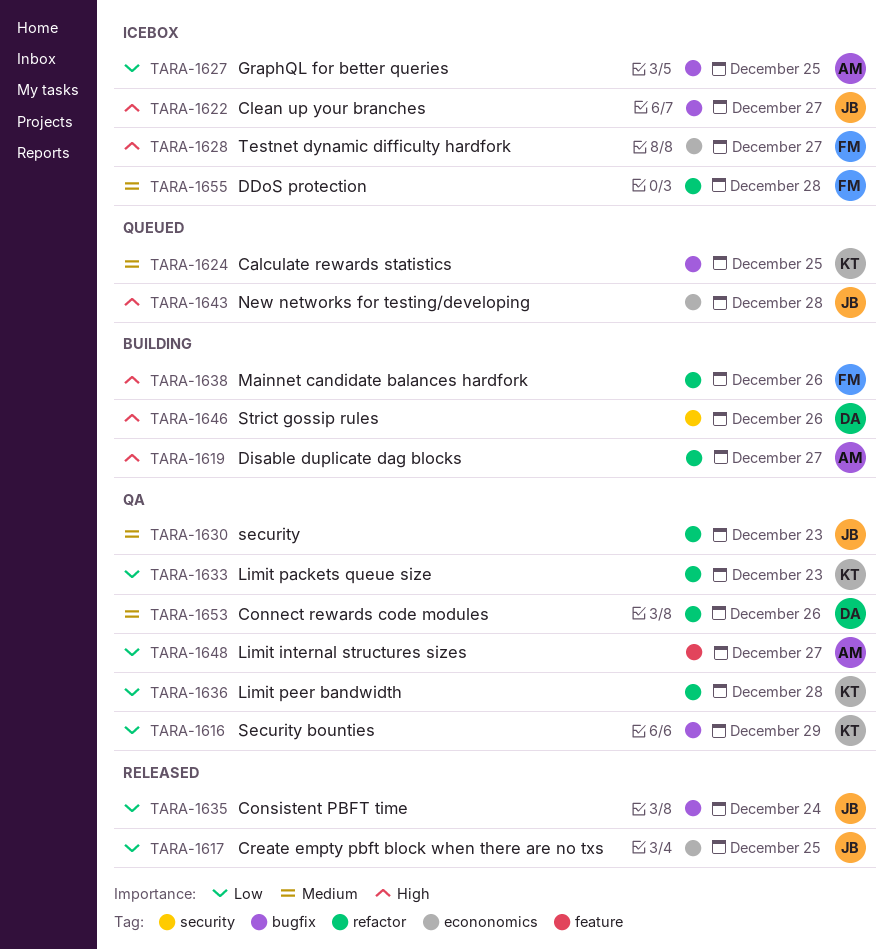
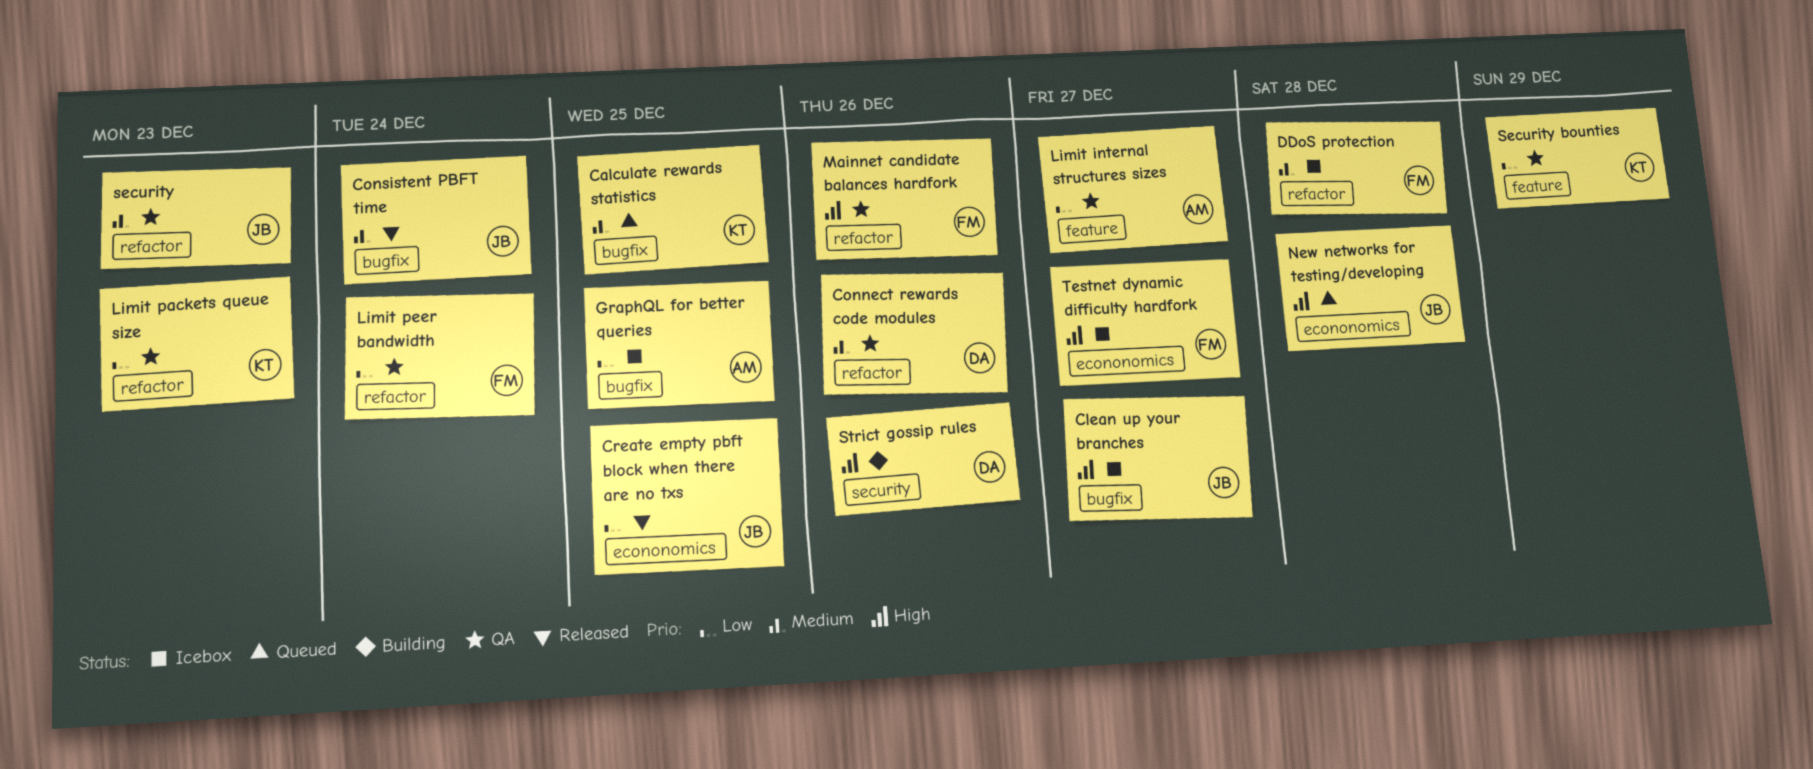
Consistent PBFT time, priority: Low -> Medium
Disable duplicate dag blocks: present -> none
Limit peer bandwidth, owner: KT -> FM
Limit peer bandwidth, due: Dec 28 -> Dec 24
Mainnet candidate balances hardfork, status: Building -> QA
Security bounties, label: bugfix -> feature

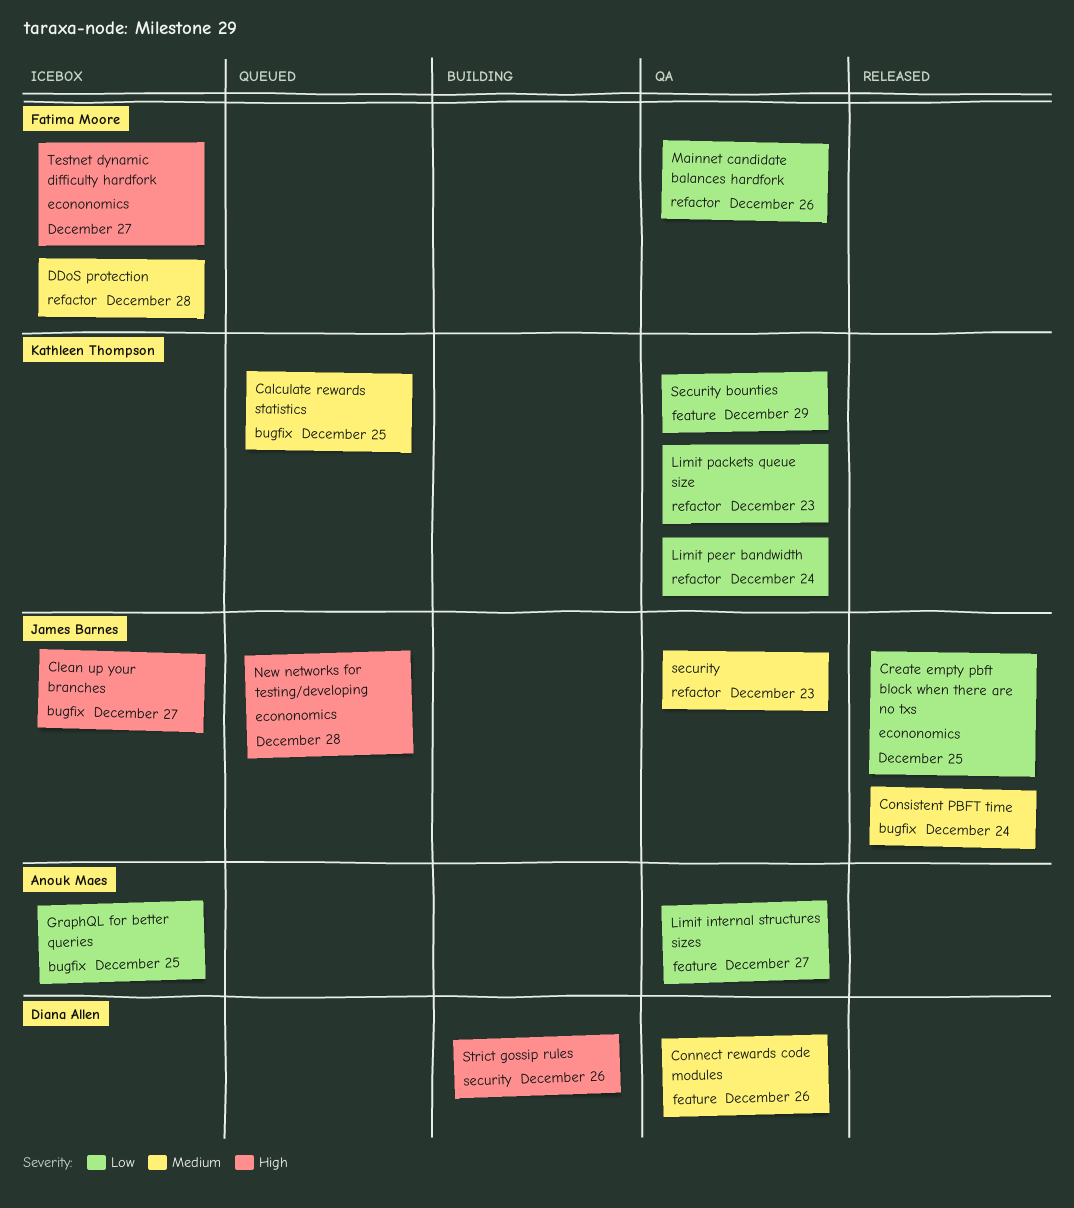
Connect rewards code modules, label: refactor -> feature
Limit peer bandwidth, owner: Fatima Moore -> Kathleen Thompson
Mainnet candidate balances hardfork, priority: High -> Low

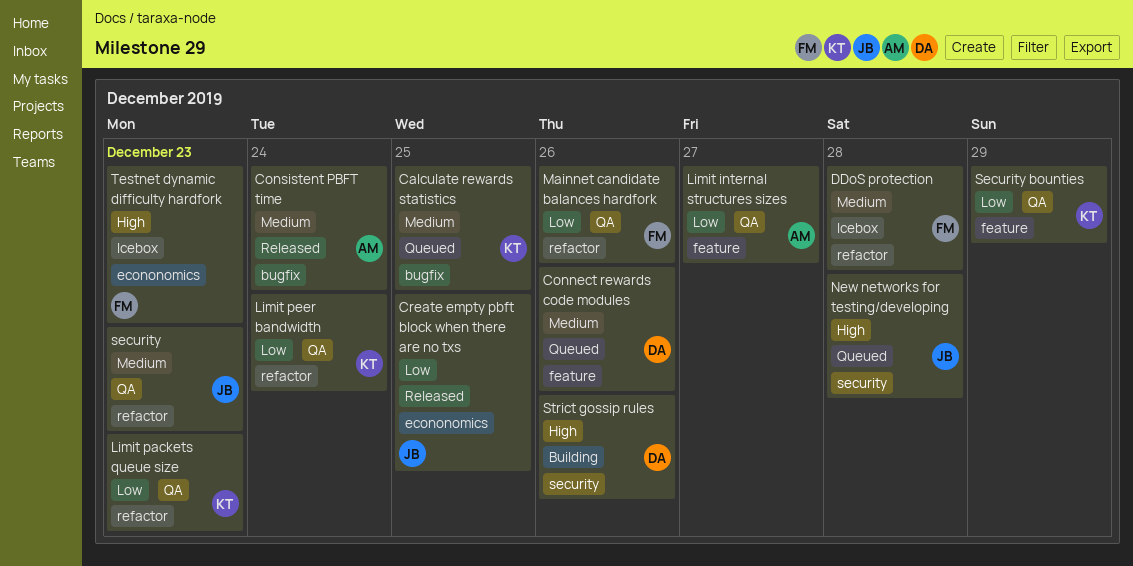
Clean up your branches: present -> none
Connect rewards code modules, status: QA -> Queued
Consistent PBFT time, owner: James Barnes -> Anouk Maes
GraphQL for better queries: present -> none
New networks for testing/developing, label: econonomics -> security
Testnet dynamic difficulty hardfork, due: Dec 27 -> Dec 23

